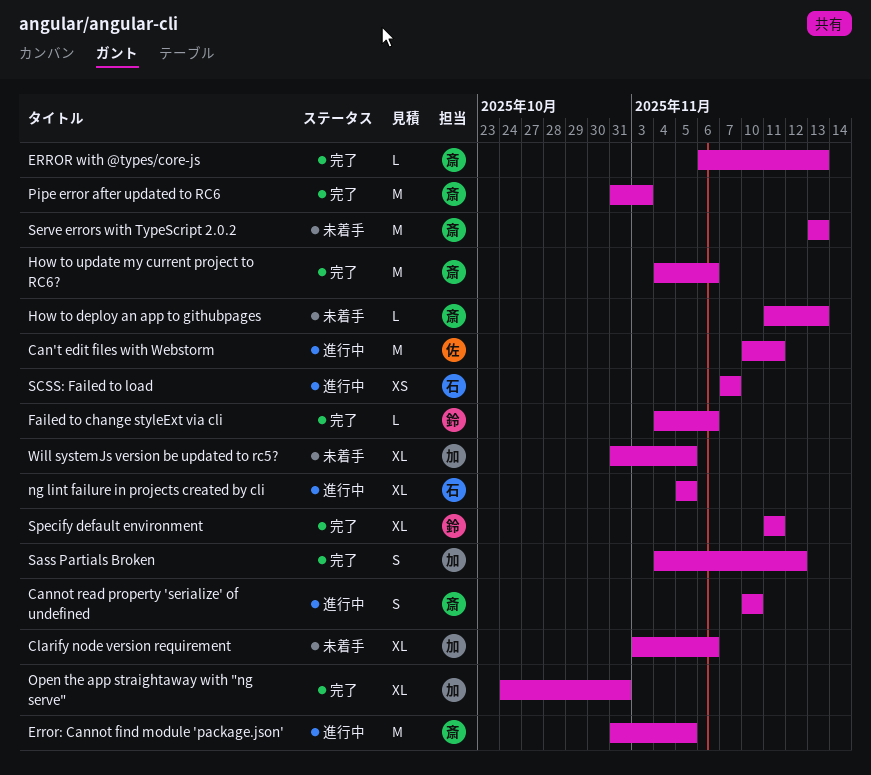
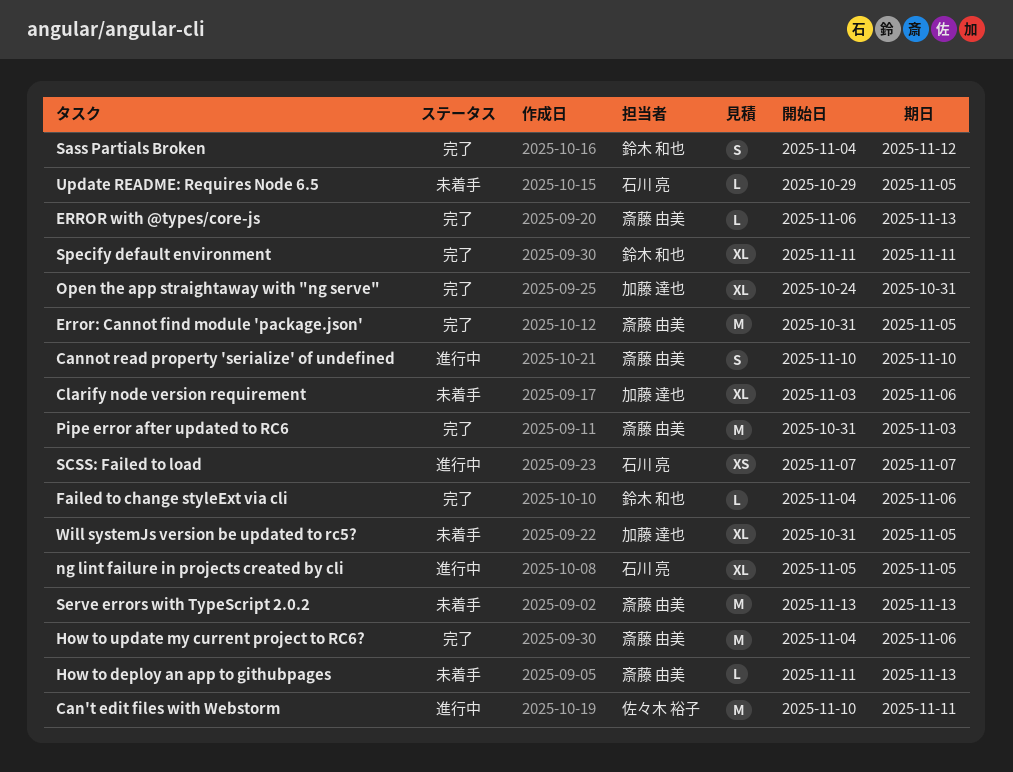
Error: Cannot find module 'package.json', status: 進行中 -> 完了
Sass Partials Broken, owner: 加藤 達也 -> 鈴木 和也
Update README: Requires Node 6.5: none -> present

